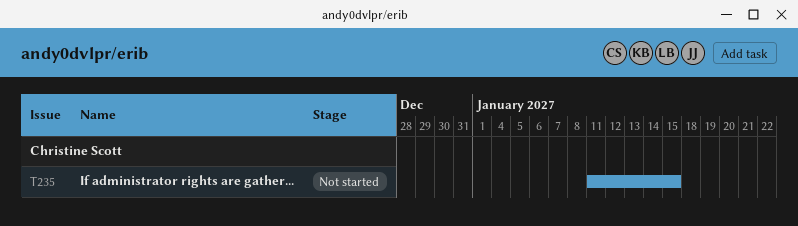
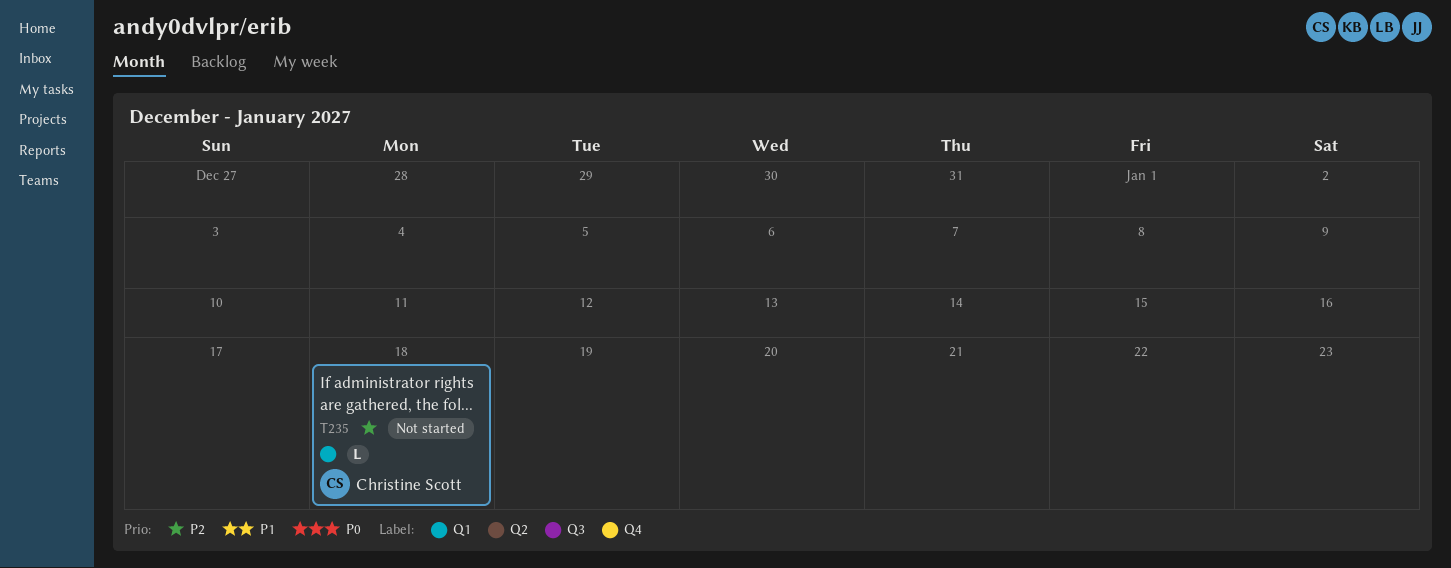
T235, due: Jan 15 -> Jan 18

